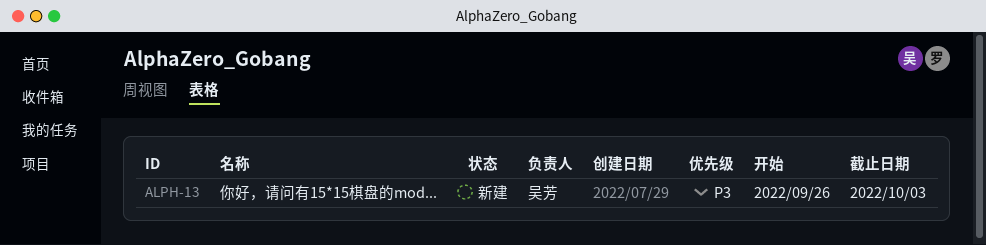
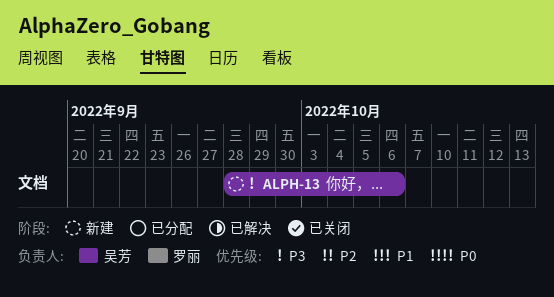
ALPH-13, start: Sep 26 -> Sep 28
ALPH-13, due: Oct 3 -> Oct 6

